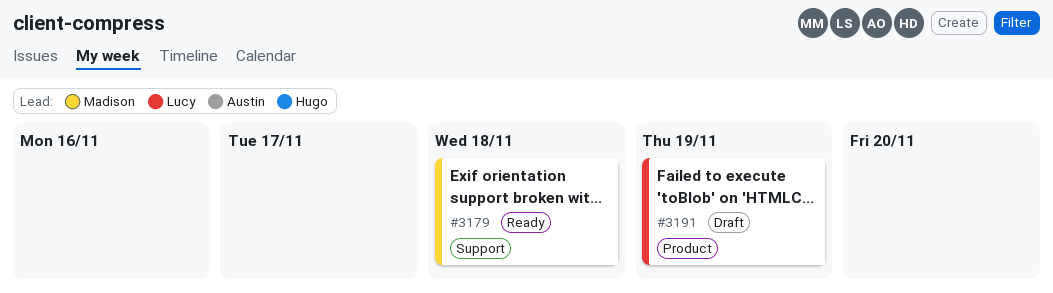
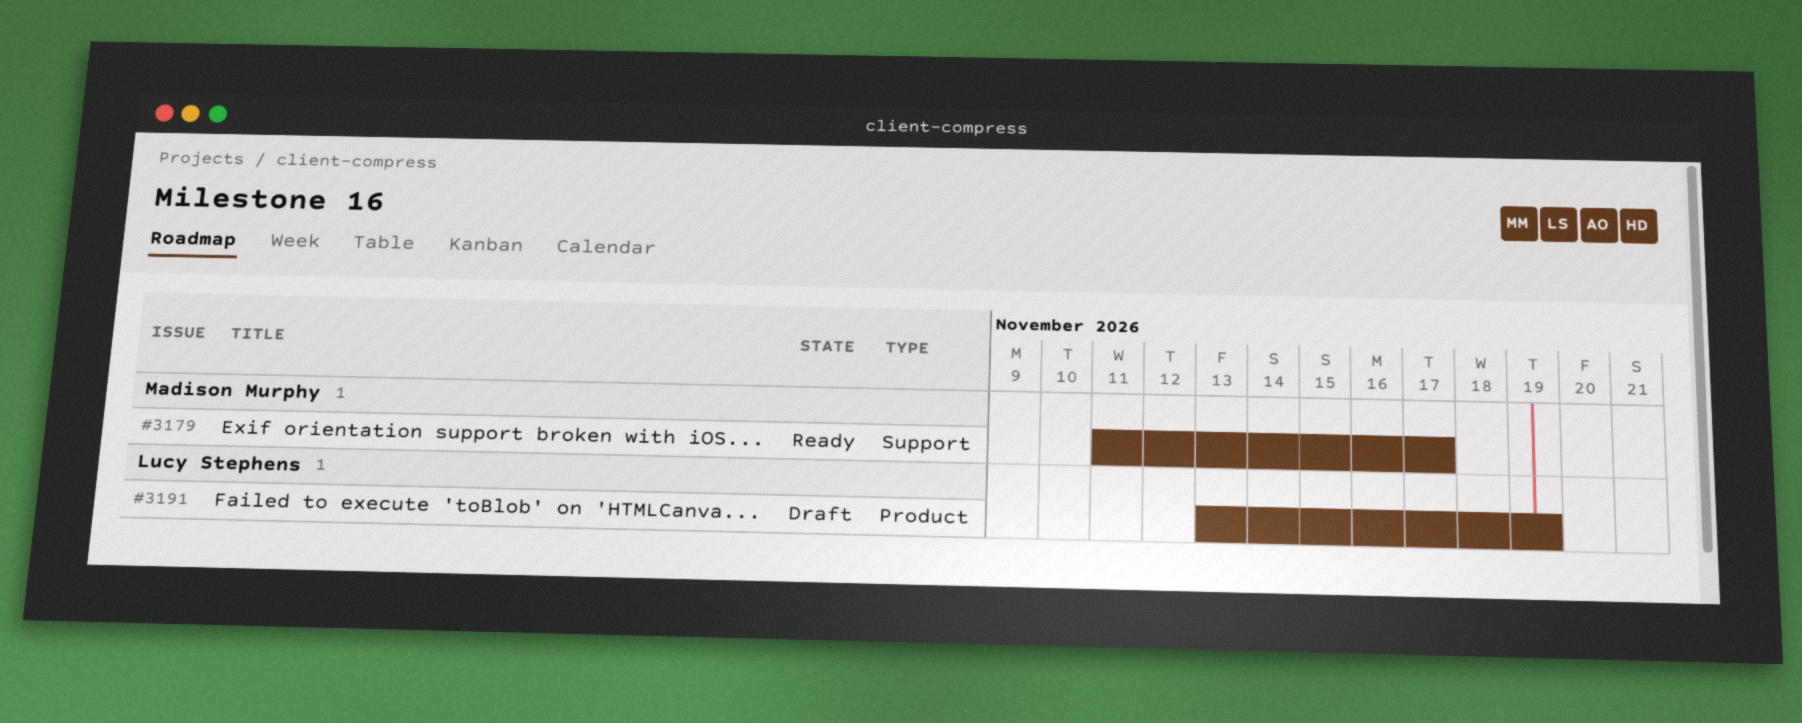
#3179, due: Nov 18 -> Nov 17

